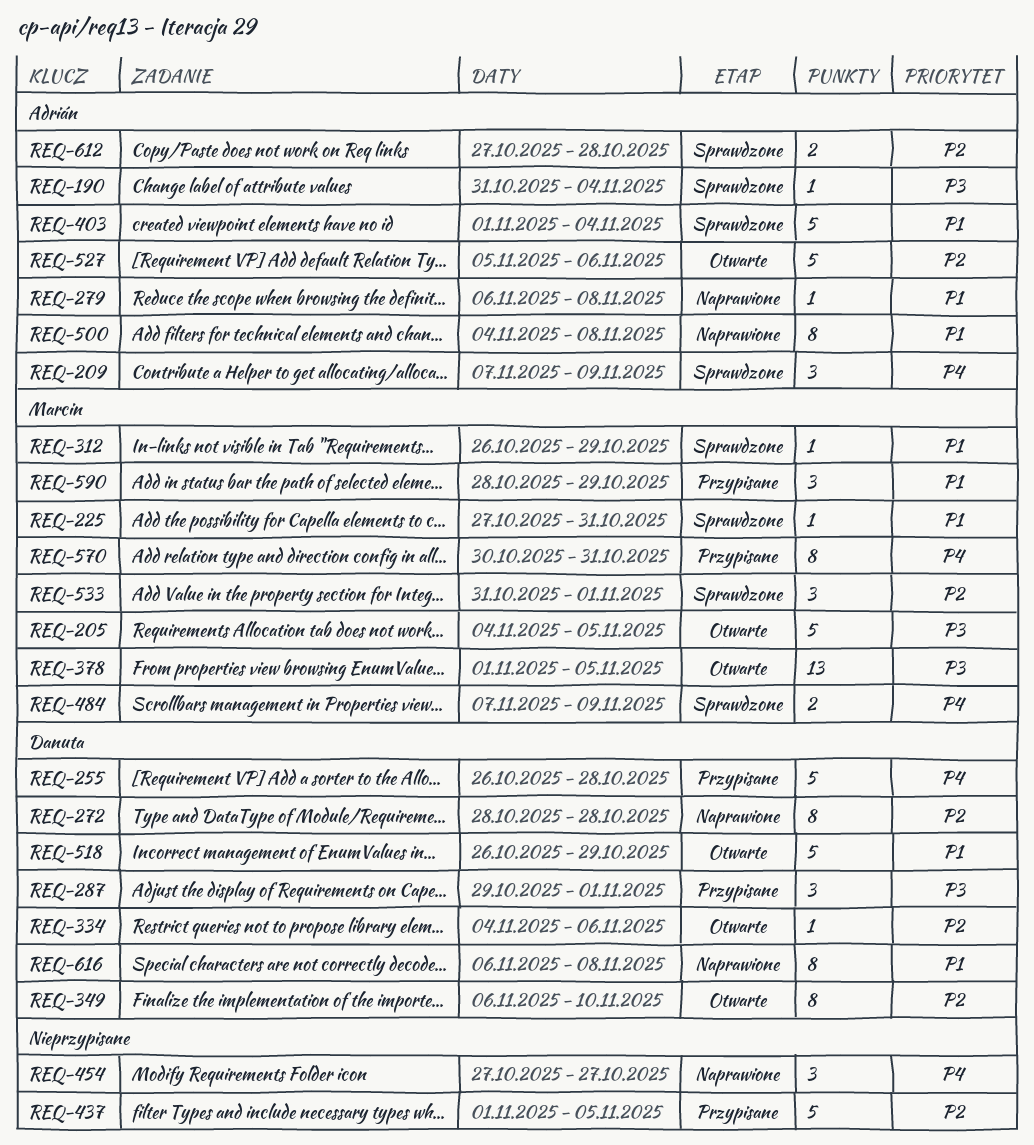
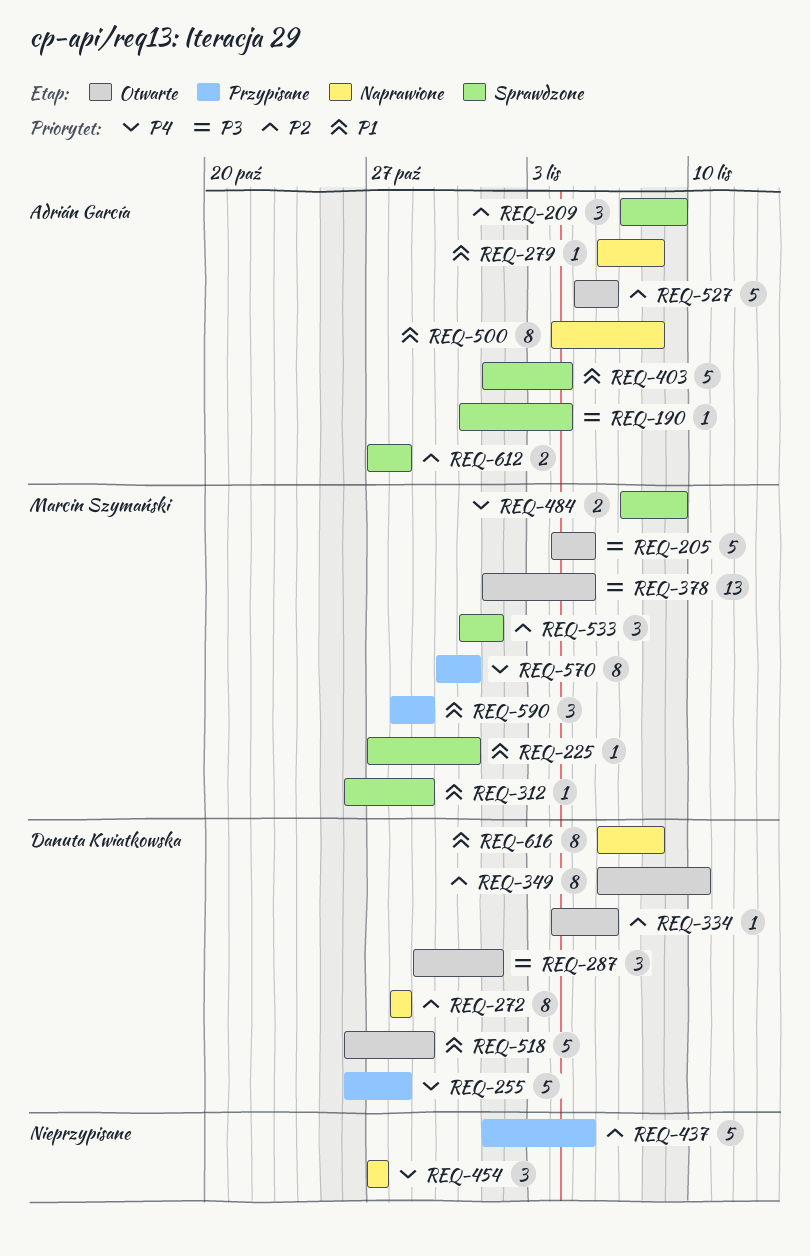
REQ-209, priority: P4 -> P2
REQ-287, status: Przypisane -> Otwarte

